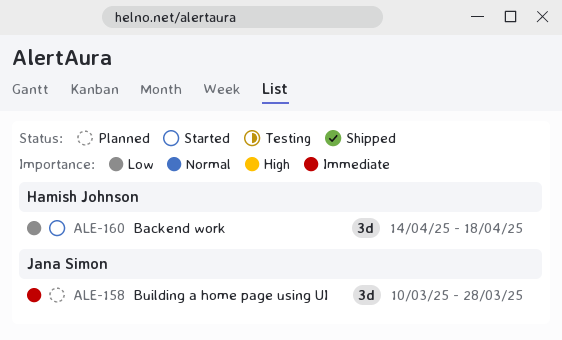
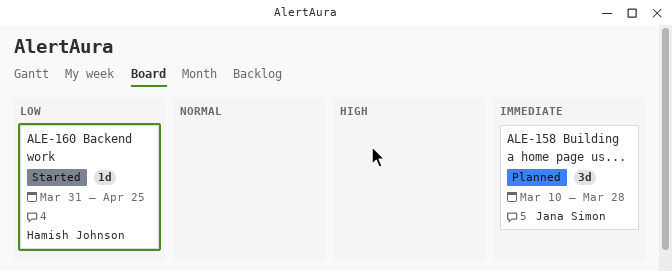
ALE-160, estimate: 3d -> 1d
ALE-160, start: Apr 14 -> Mar 31
ALE-160, due: Apr 18 -> Apr 25

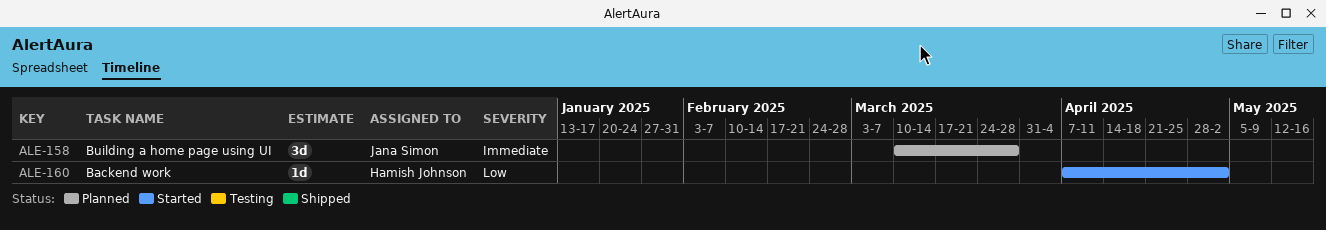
ALE-160, start: Mar 31 -> Apr 7
ALE-160, due: Apr 25 -> May 2

